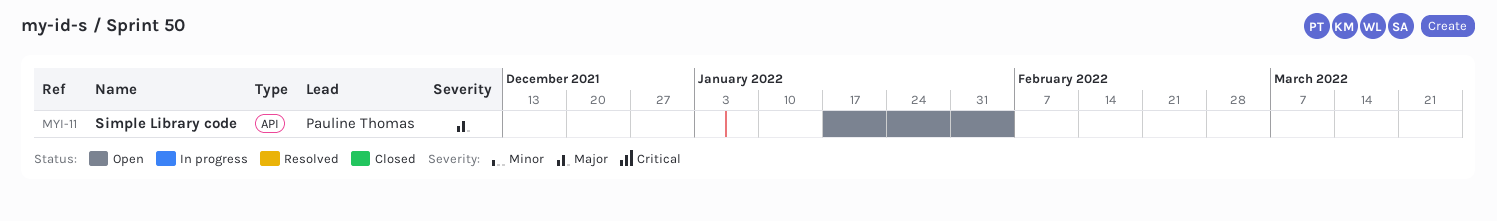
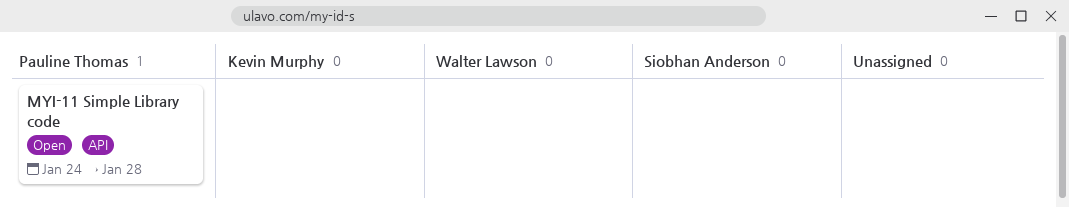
MYI-11, start: Jan 17 -> Jan 24
MYI-11, due: Feb 4 -> Jan 28

